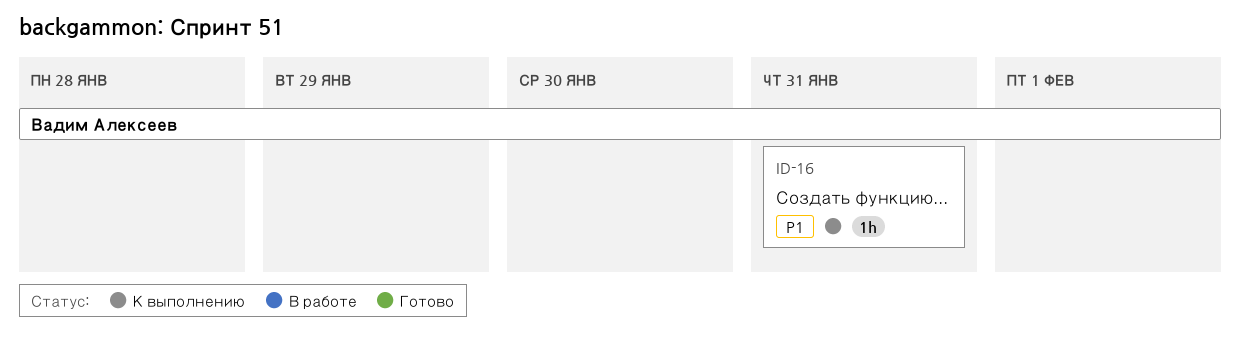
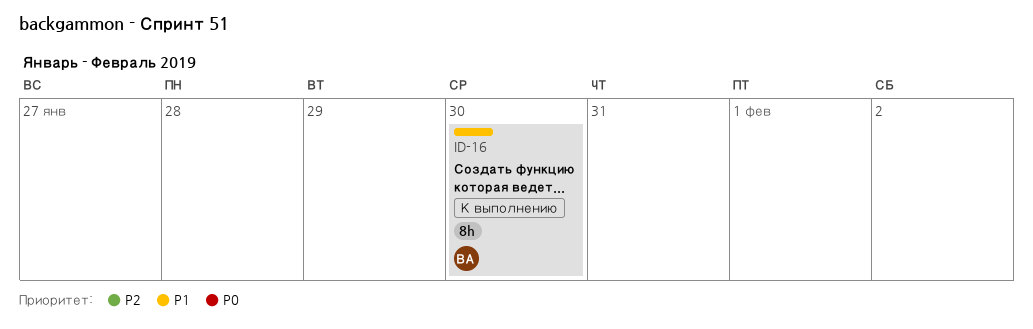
ID-16, estimate: 1h -> 8h
ID-16, due: Jan 31 -> Jan 30

